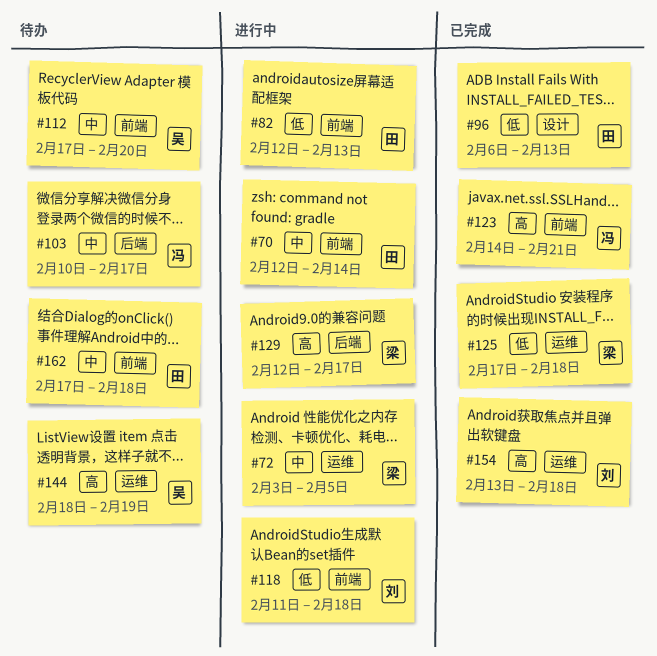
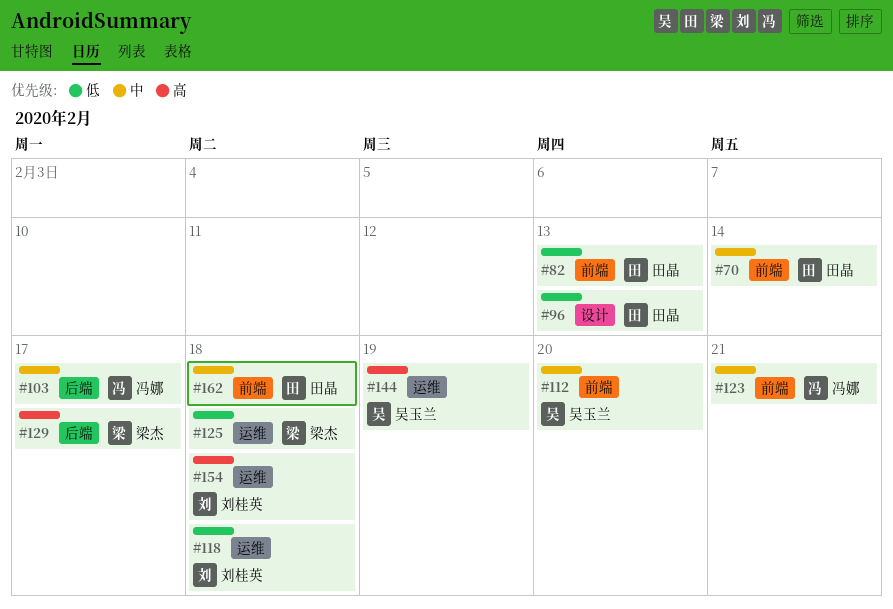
#72: present -> none
#118, label: 前端 -> 运维
#123, priority: 高 -> 中

